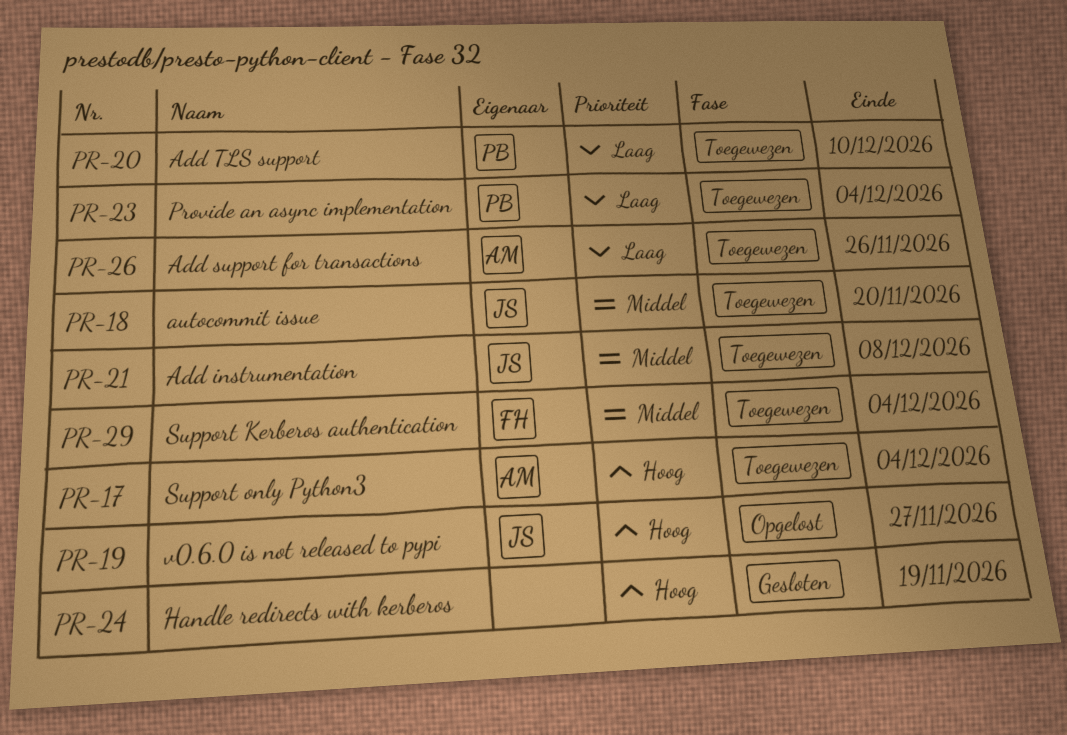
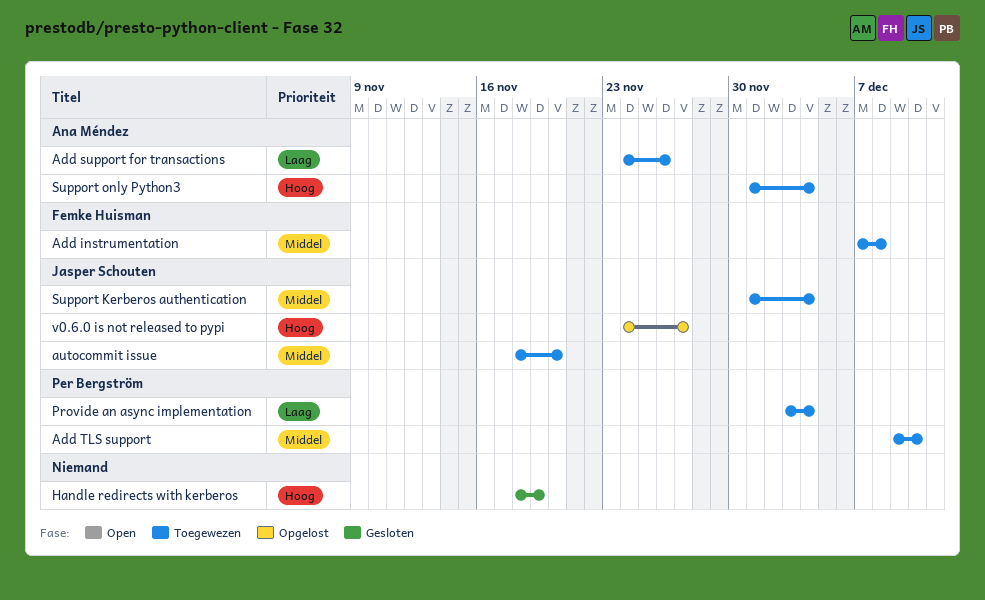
Add instrumentation, owner: Jasper Schouten -> Femke Huisman
Add TLS support, priority: Laag -> Middel
Support Kerberos authentication, owner: Femke Huisman -> Jasper Schouten

